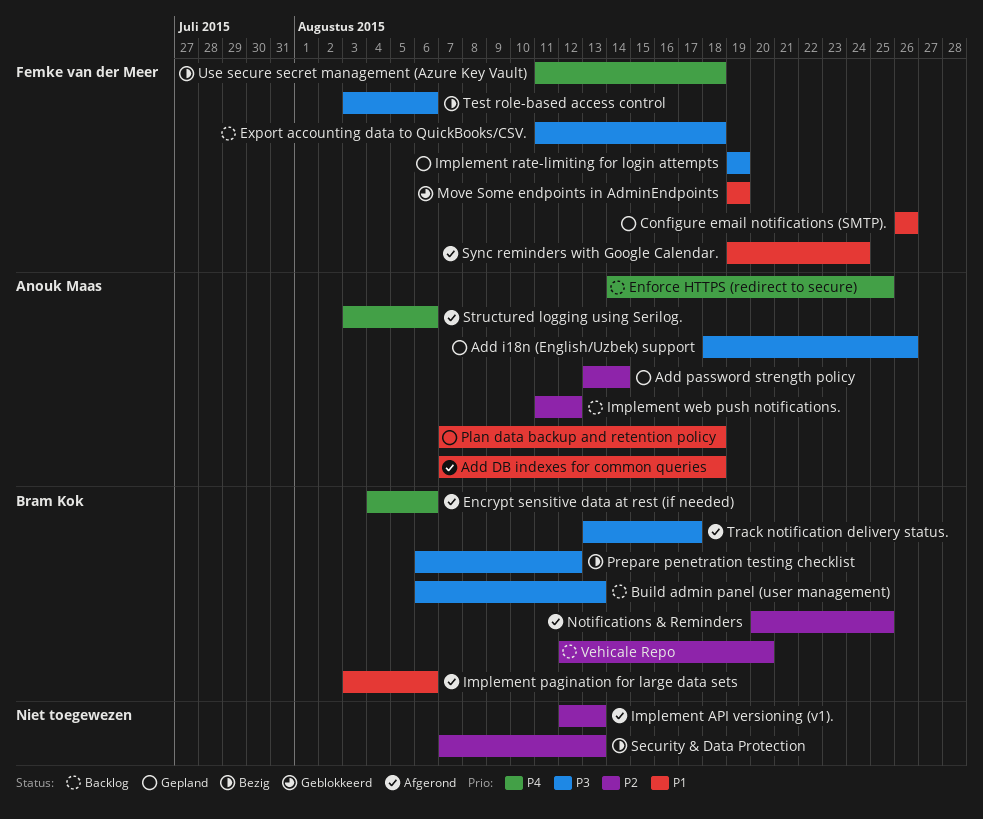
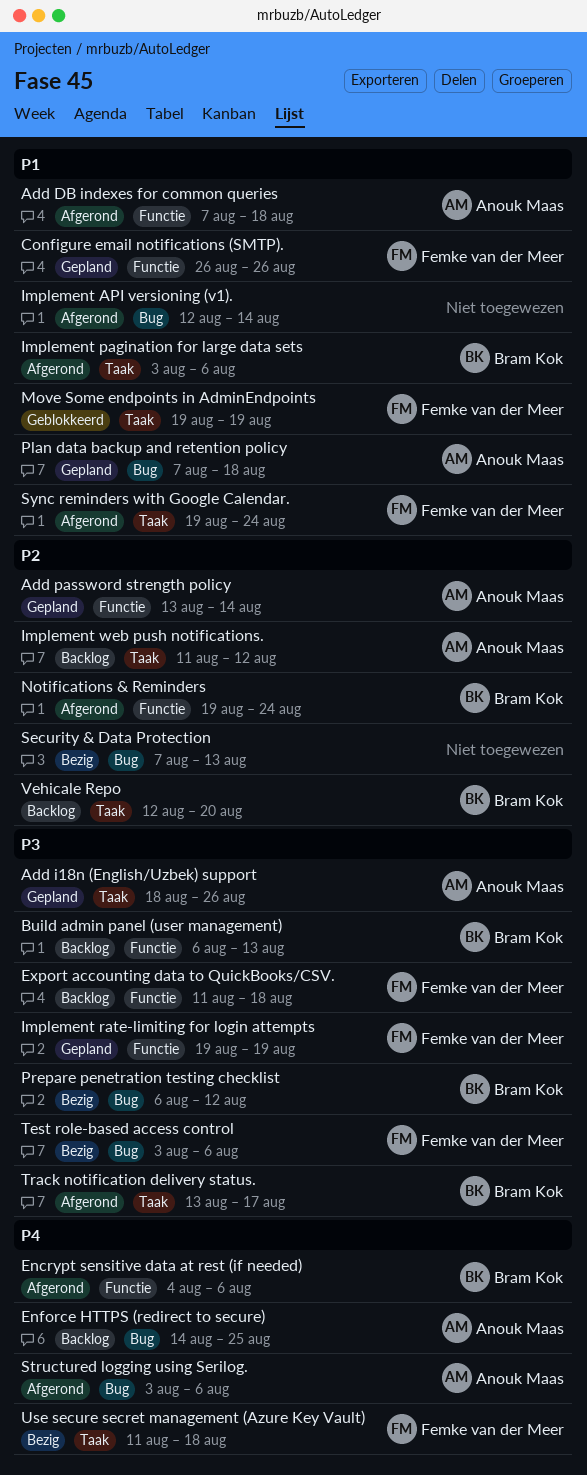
Implement API versioning (v1)., priority: P2 -> P1
Implement API versioning (v1)., due: Aug 13 -> Aug 14
Notifications & Reminders, start: Aug 20 -> Aug 19
Notifications & Reminders, due: Aug 25 -> Aug 24

